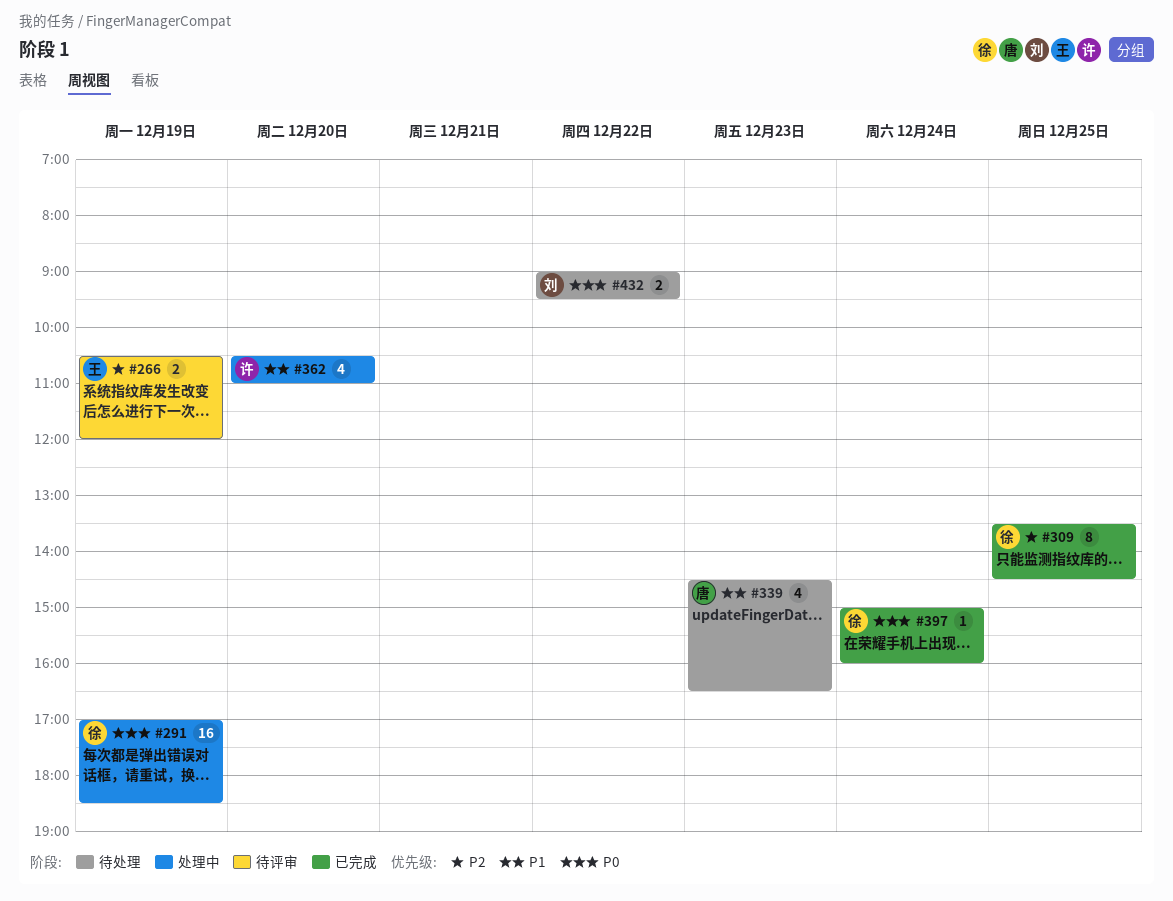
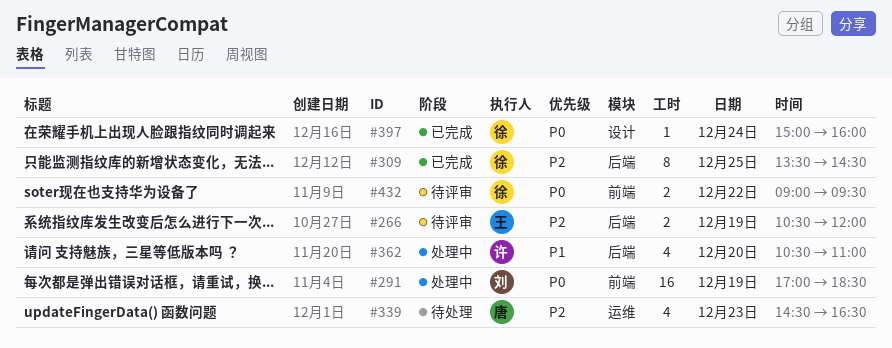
#291, owner: 徐 -> 刘
#339, priority: P1 -> P2
#432, status: 待处理 -> 待评审
#432, owner: 刘 -> 徐

